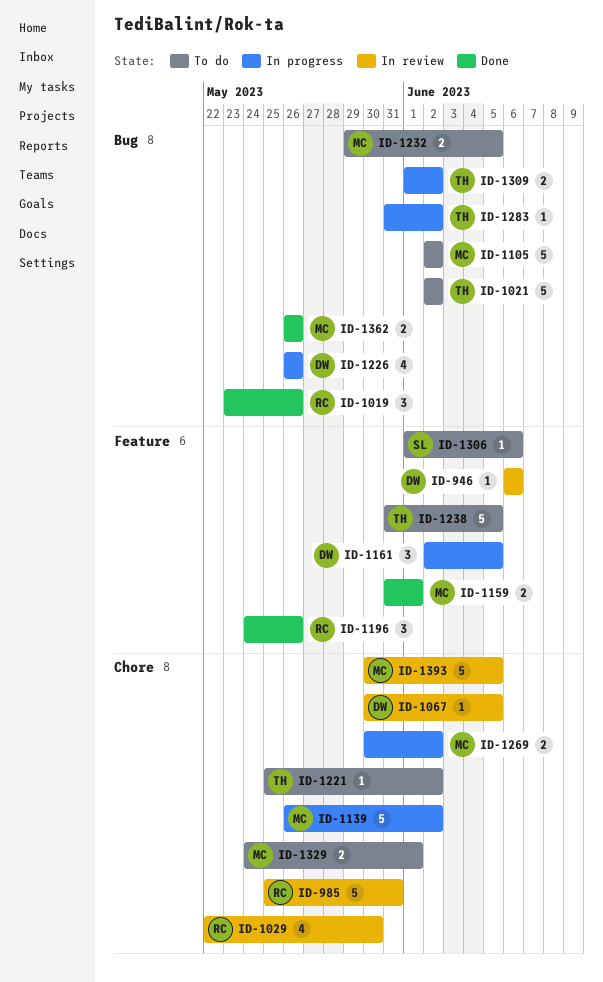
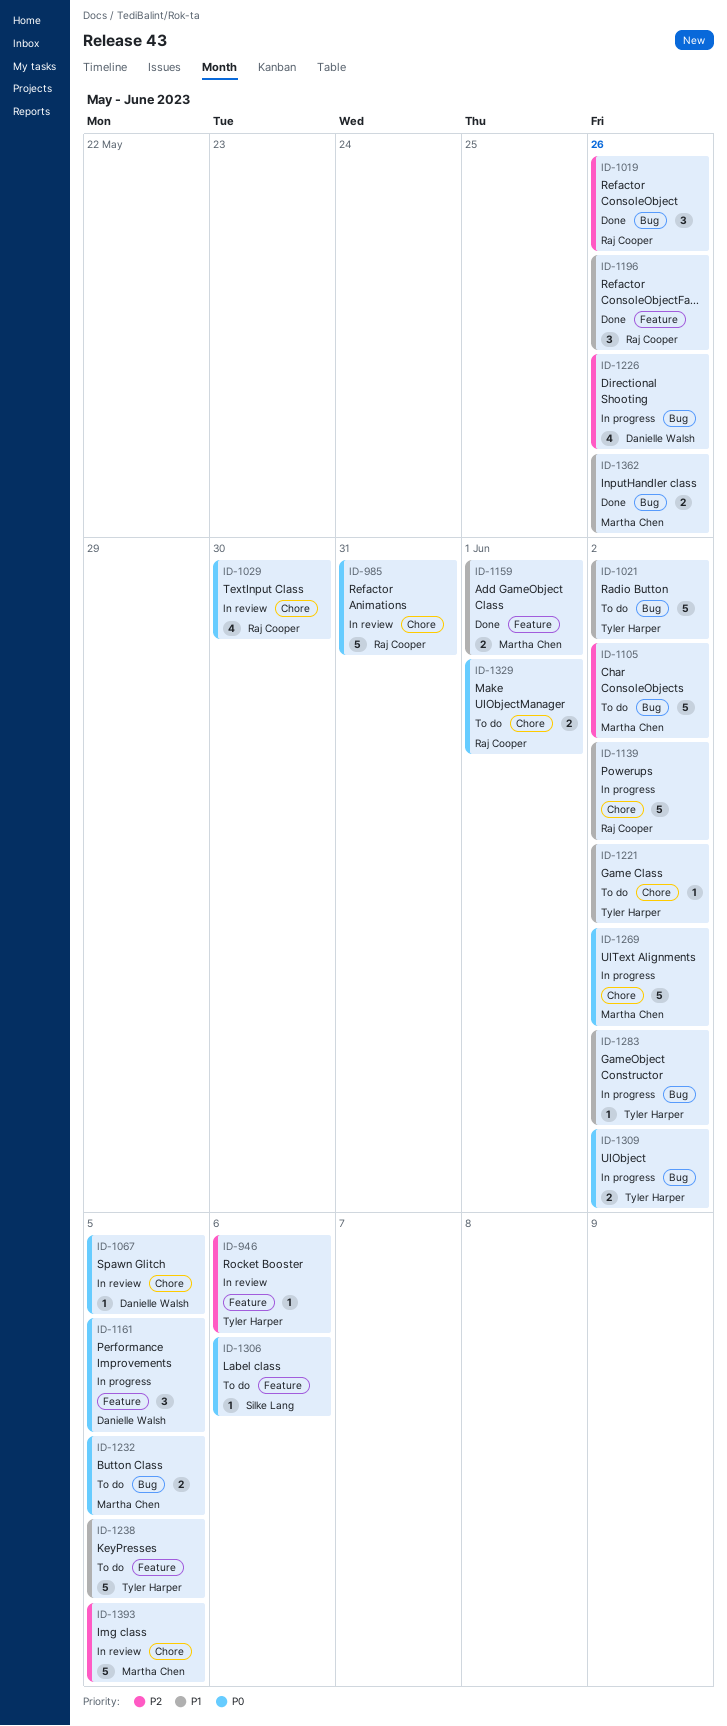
ID-946, owner: Danielle Walsh -> Tyler Harper
ID-1139, owner: Martha Chen -> Raj Cooper
ID-1269, estimate: 2 -> 5
ID-1329, owner: Martha Chen -> Raj Cooper

